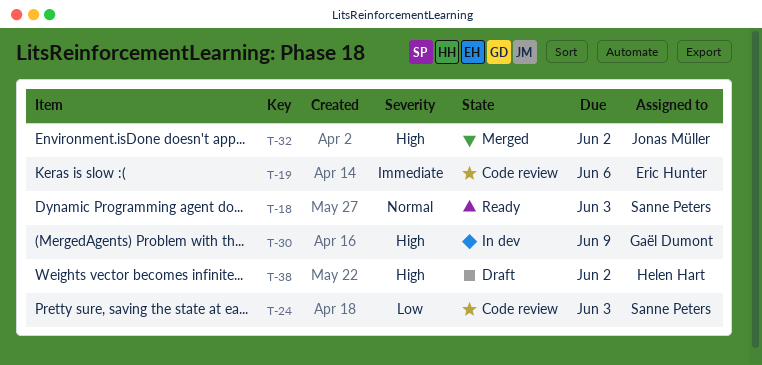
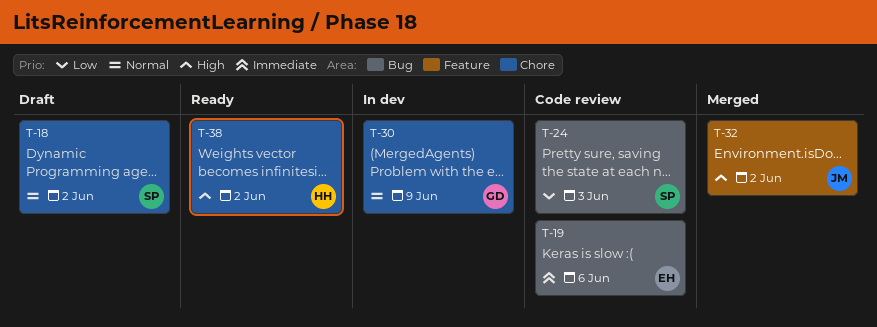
T-18, status: Ready -> Draft
T-18, due: Jun 3 -> Jun 2
T-30, priority: High -> Normal
T-38, status: Draft -> Ready

